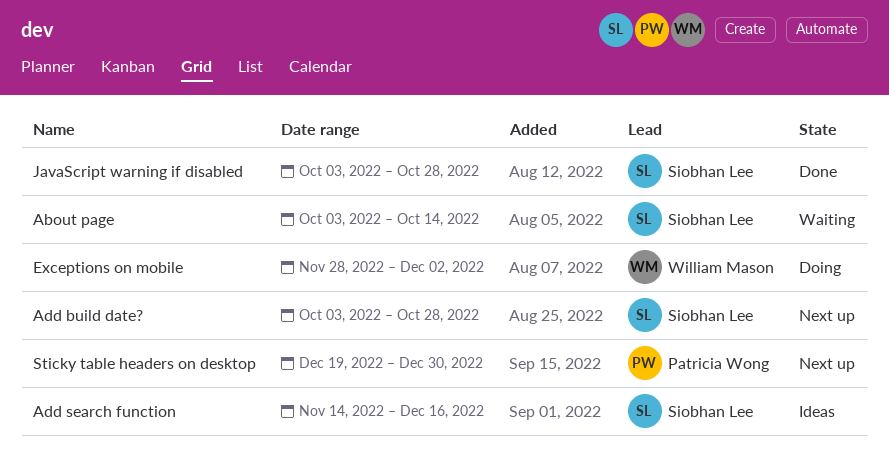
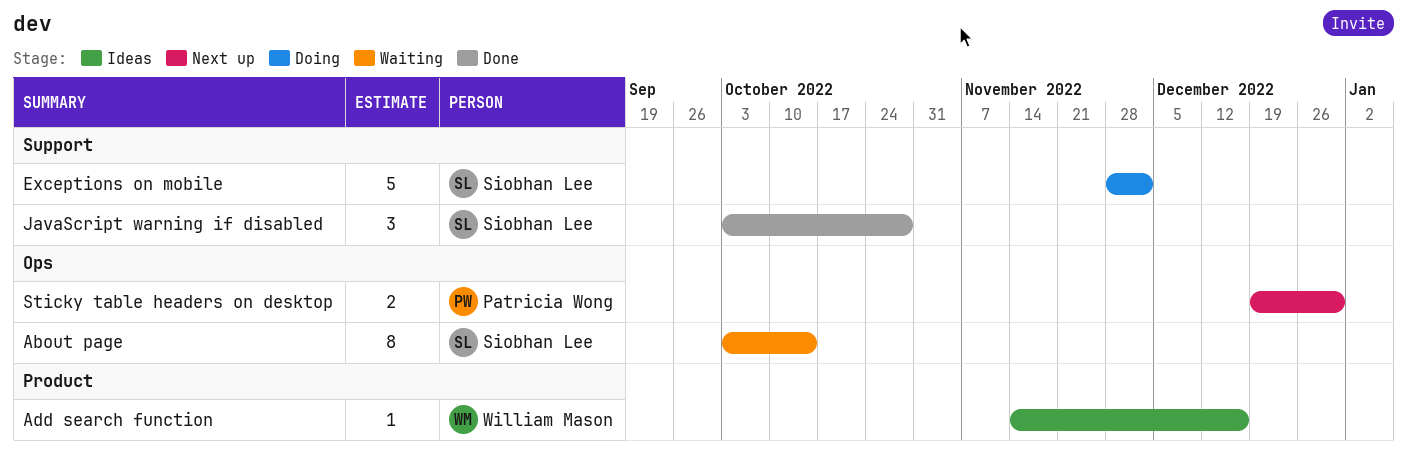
Add build date?: present -> none
Add search function, owner: Siobhan Lee -> William Mason
Exceptions on mobile, owner: William Mason -> Siobhan Lee

